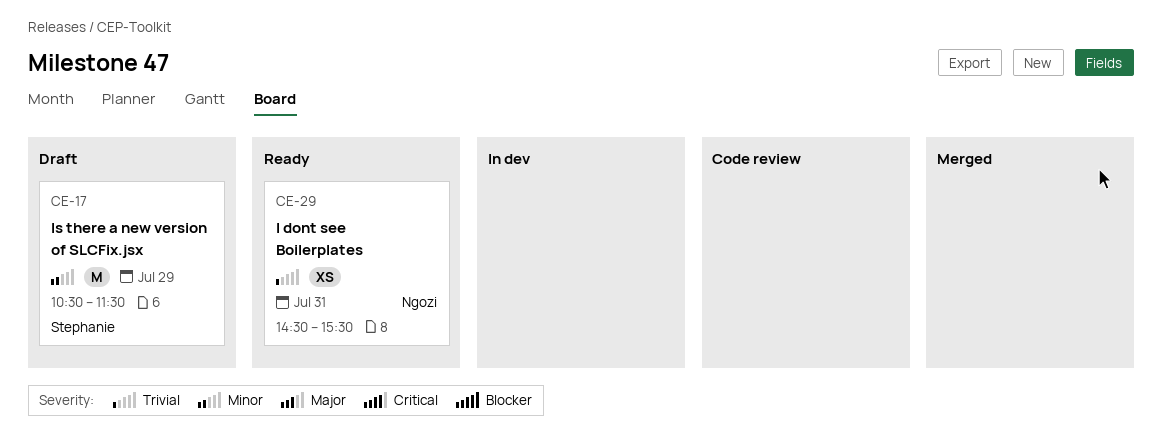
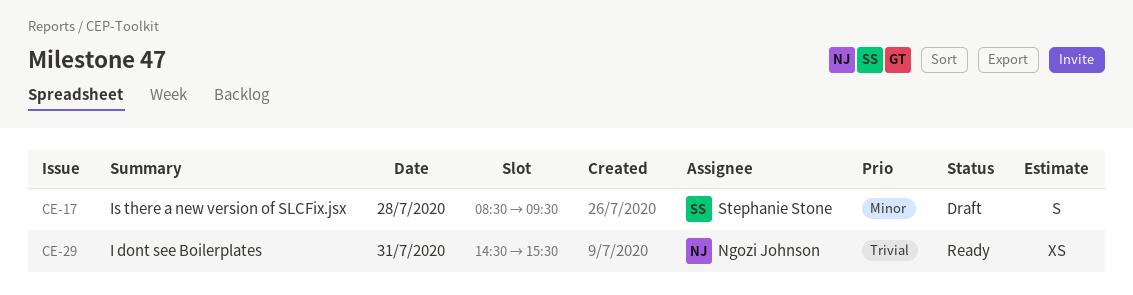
CE-17, estimate: M -> S
CE-17, day: Jul 29 -> Jul 28
CE-17, begins: 10:30 -> 08:30
CE-17, ends: 11:30 -> 09:30

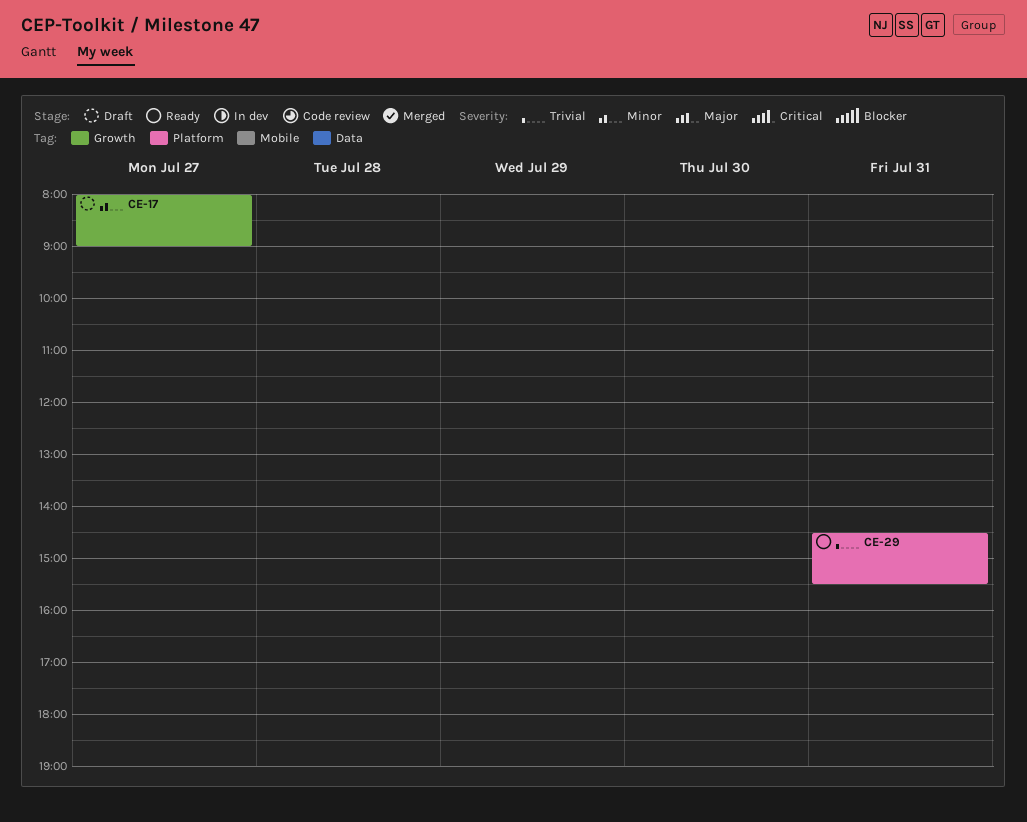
CE-17, day: Jul 28 -> Jul 27
CE-17, begins: 08:30 -> 08:00
CE-17, ends: 09:30 -> 09:00

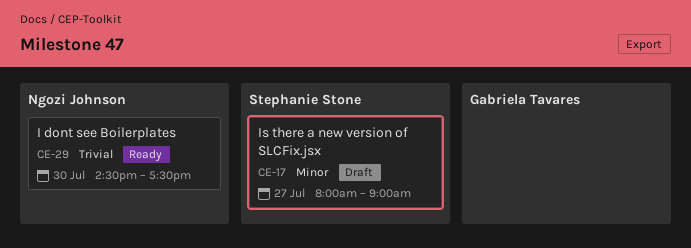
CE-29, day: Jul 31 -> Jul 30
CE-29, ends: 15:30 -> 17:30

